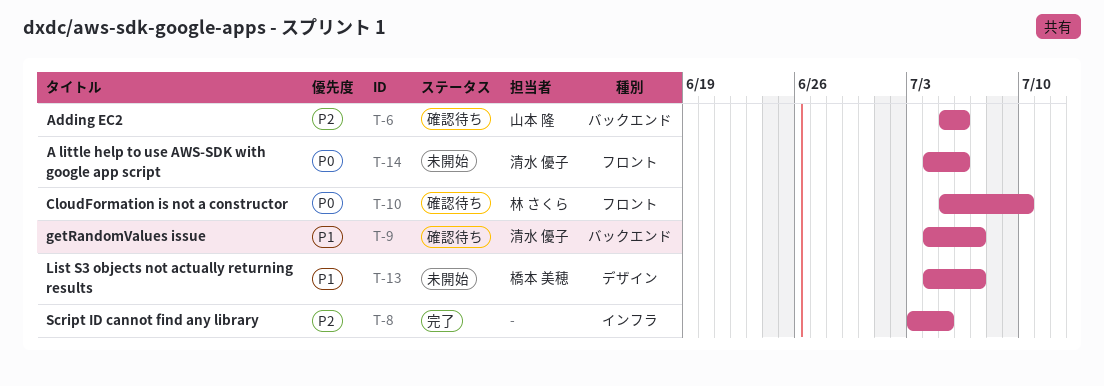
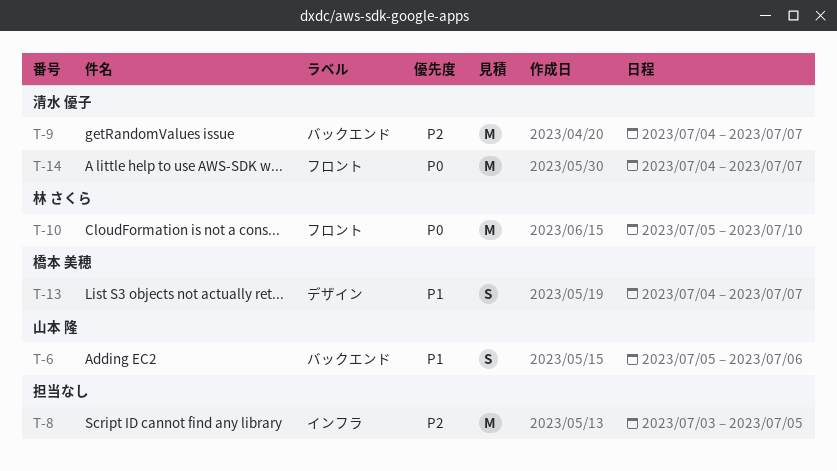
T-6, priority: P2 -> P1
T-9, priority: P1 -> P2
T-14, due: Jul 6 -> Jul 7

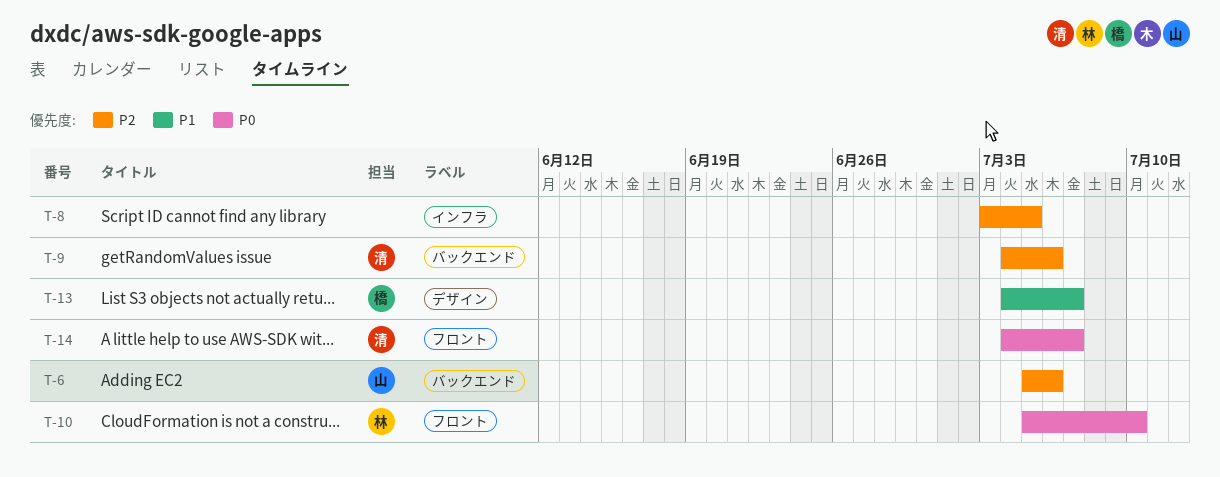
T-6, priority: P1 -> P2
T-9, due: Jul 7 -> Jul 6

